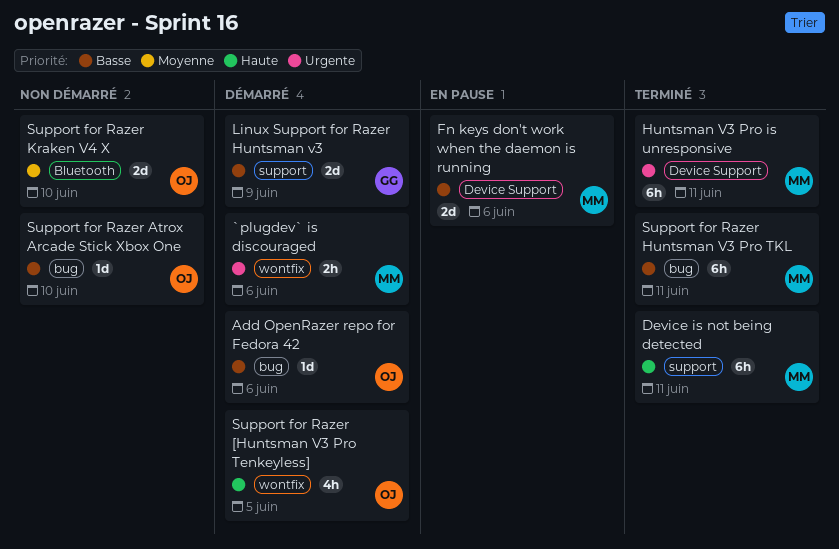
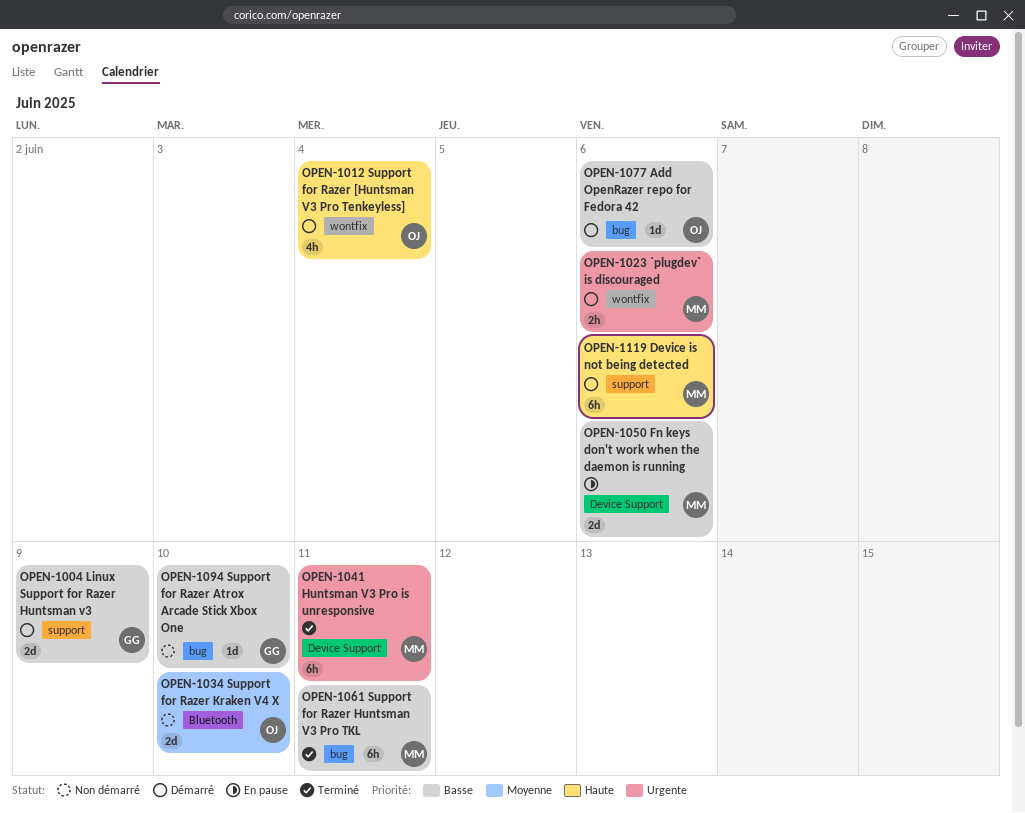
Device is not being detected, status: Terminé -> Démarré
Device is not being detected, due: Jun 11 -> Jun 6
Support for Razer [Huntsman V3 Pro Tenkeyless], due: Jun 5 -> Jun 4
Support for Razer Atrox Arcade Stick Xbox One, owner: OJ -> GG

